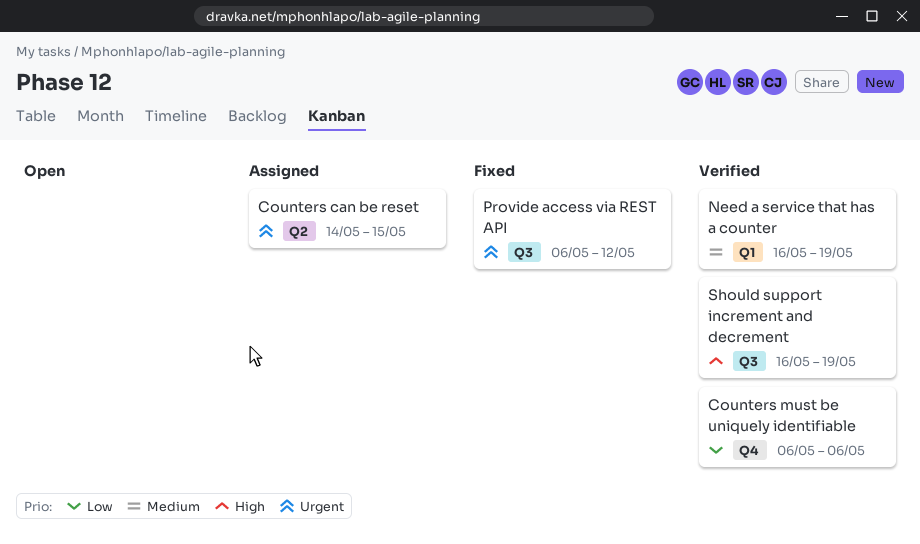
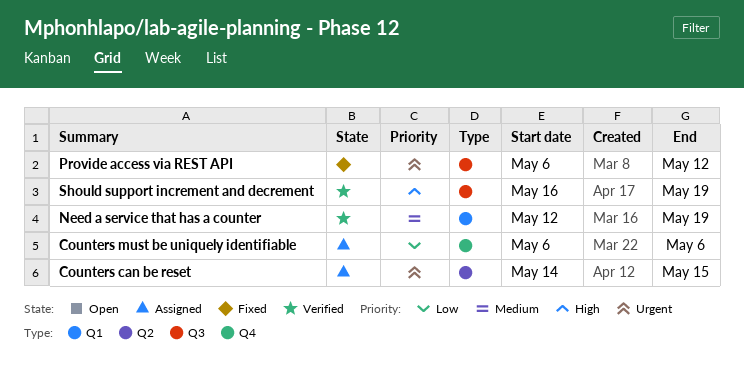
Counters must be uniquely identifiable, status: Verified -> Assigned
Need a service that has a counter, start: May 16 -> May 12

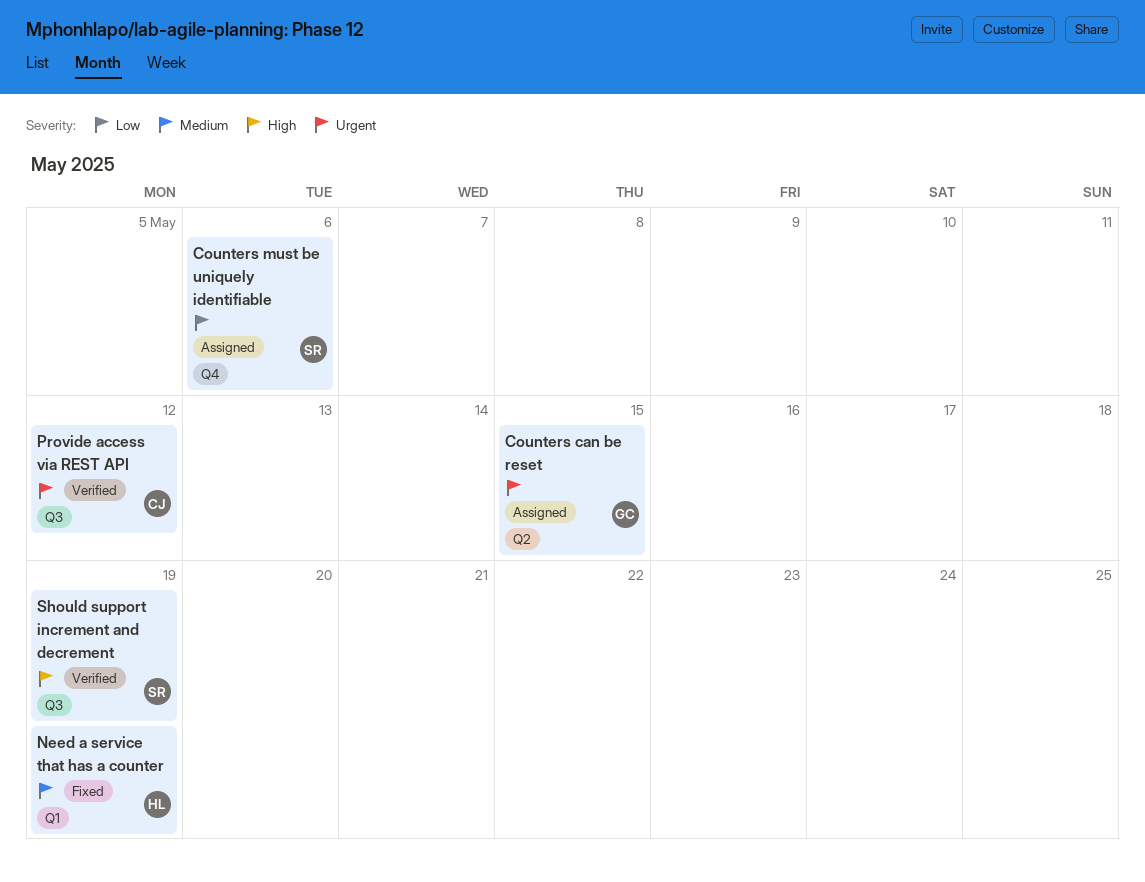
Need a service that has a counter, status: Verified -> Fixed
Provide access via REST API, status: Fixed -> Verified

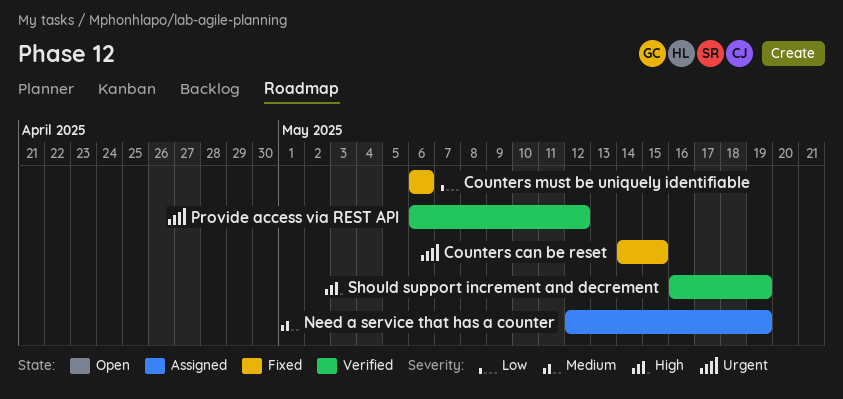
Counters can be reset, status: Assigned -> Fixed
Counters must be uniquely identifiable, status: Assigned -> Fixed
Need a service that has a counter, status: Fixed -> Assigned

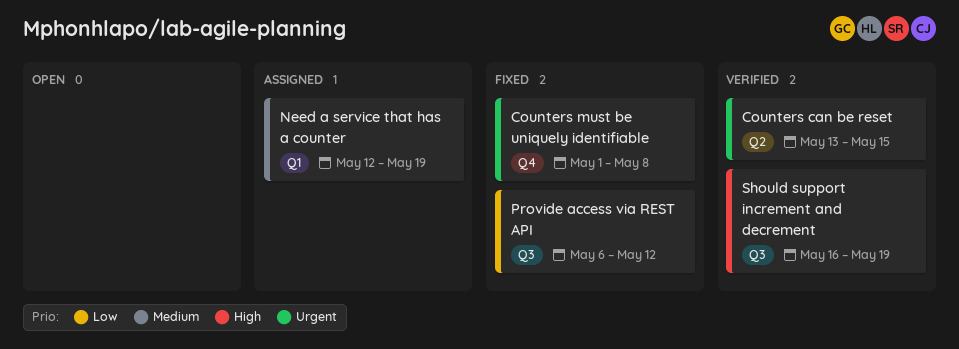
Counters can be reset, status: Fixed -> Verified
Counters can be reset, start: May 14 -> May 13
Counters must be uniquely identifiable, priority: Low -> Urgent
Counters must be uniquely identifiable, start: May 6 -> May 1
Counters must be uniquely identifiable, due: May 6 -> May 8
Provide access via REST API, status: Verified -> Fixed
Provide access via REST API, priority: Urgent -> Low

